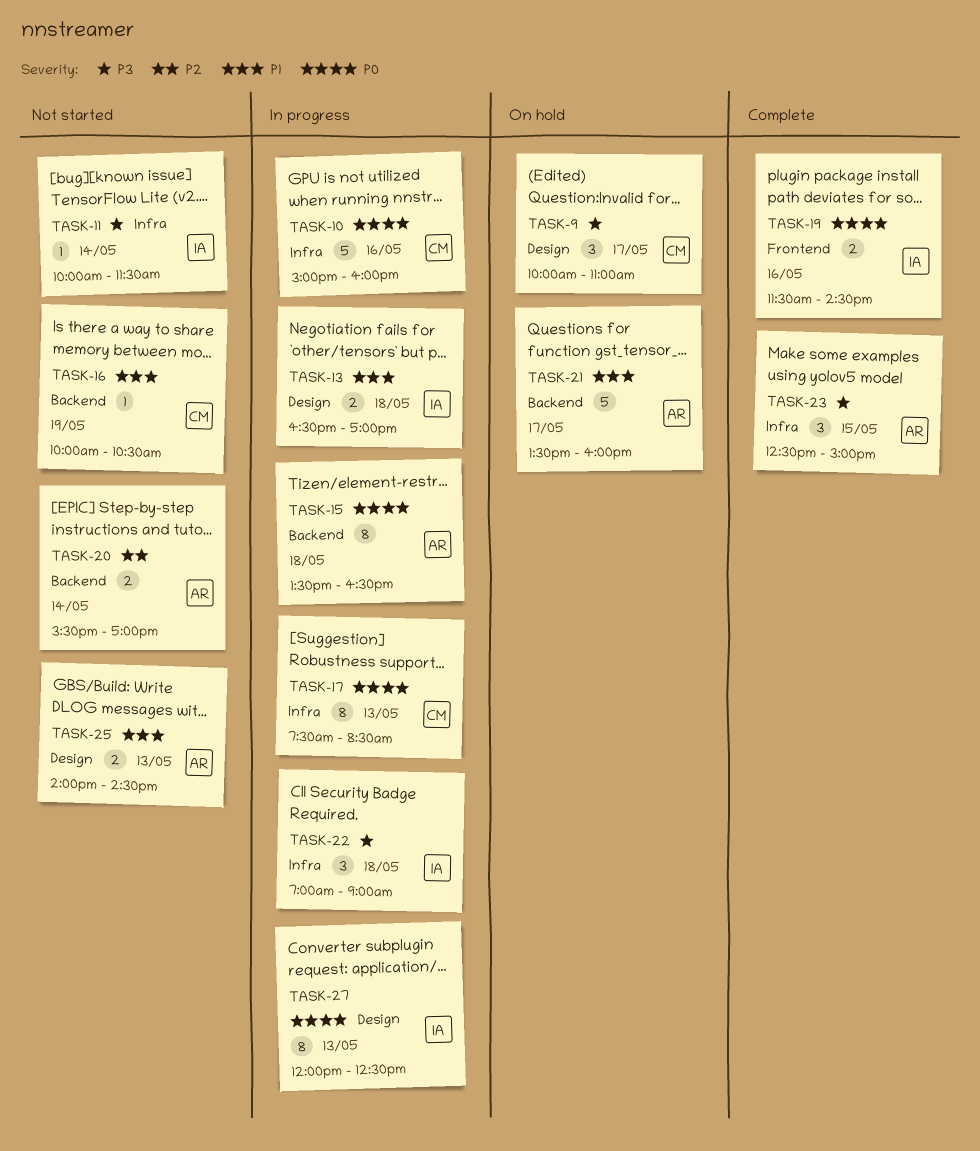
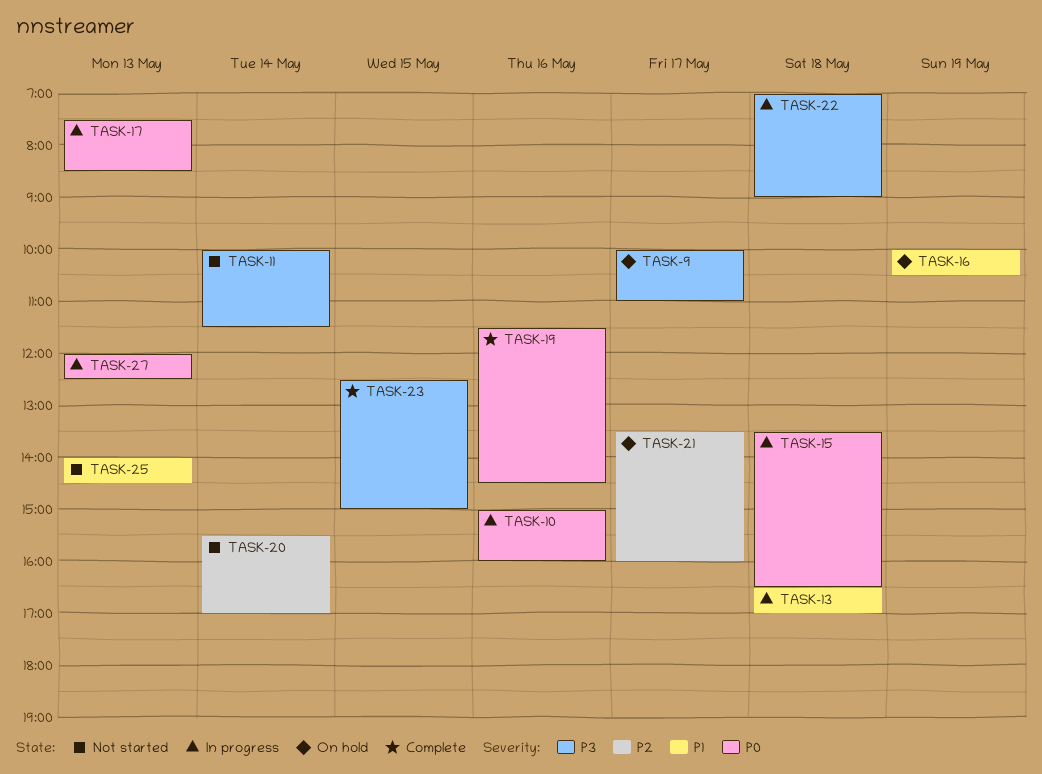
TASK-16, status: Not started -> On hold
TASK-21, priority: P1 -> P2

